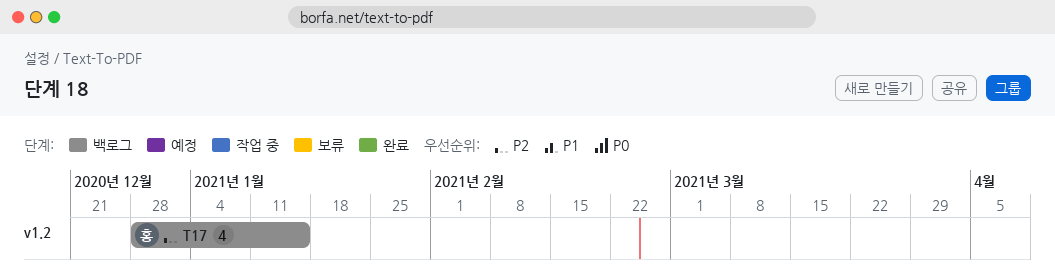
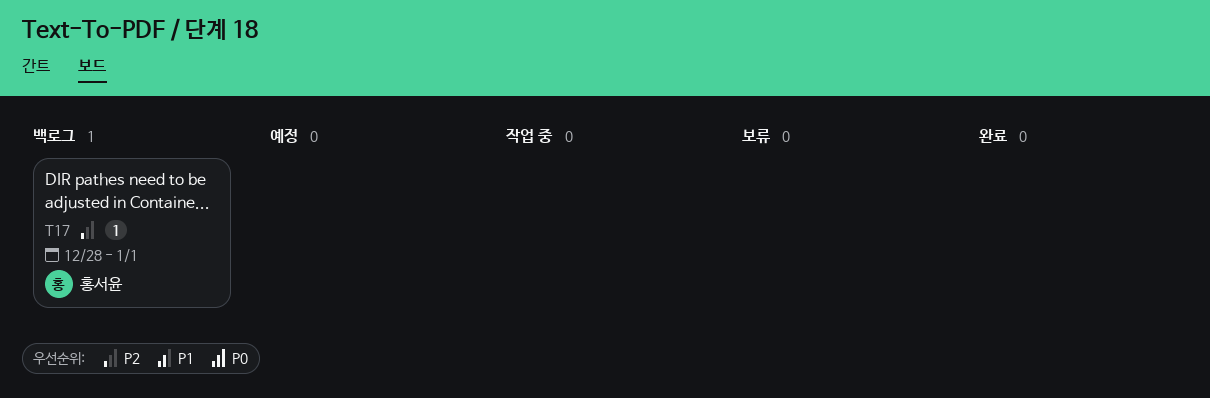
T17, estimate: 4 -> 1
T17, due: Jan 15 -> Jan 1

